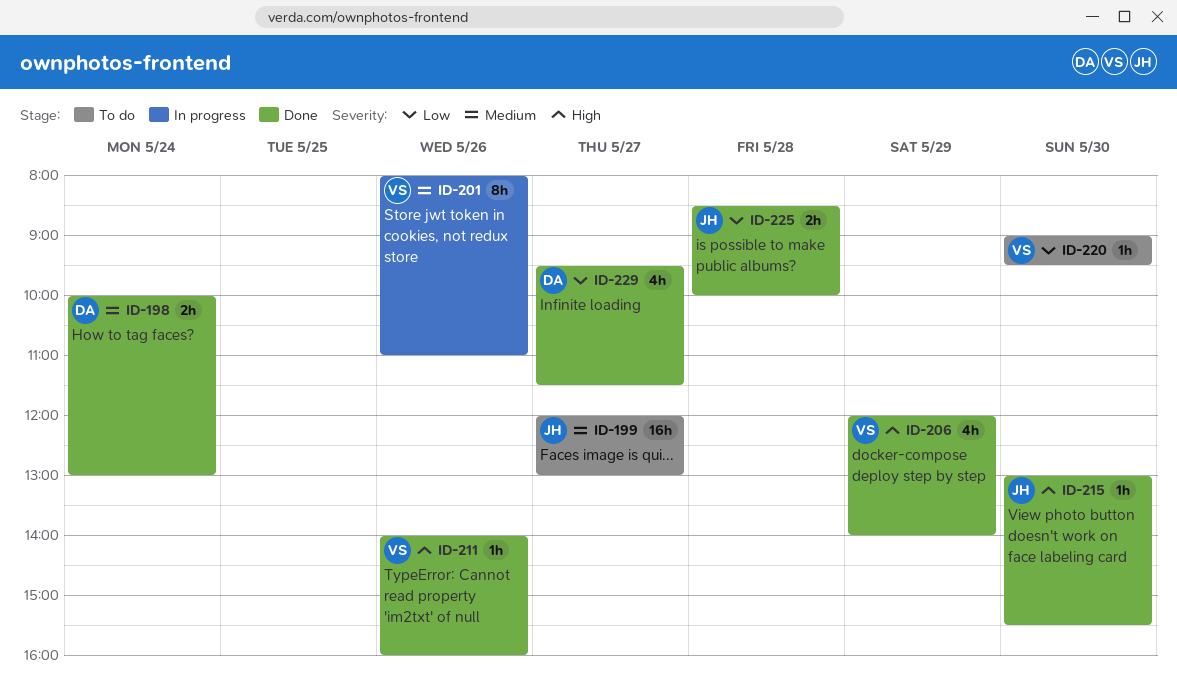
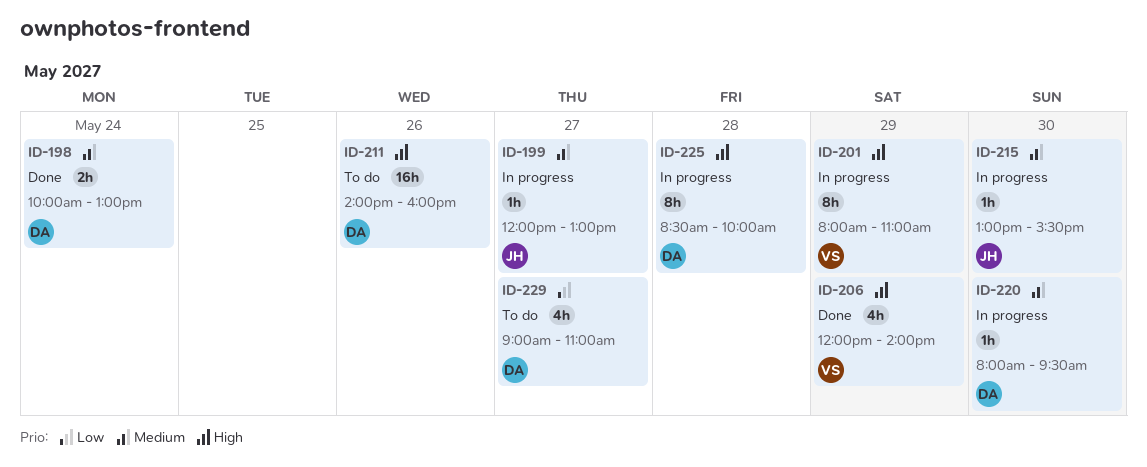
ID-199, status: To do -> In progress
ID-199, estimate: 16h -> 1h
ID-201, priority: Medium -> High
ID-201, day: May 26 -> May 29
ID-211, status: Done -> To do
ID-211, owner: VS -> DA
ID-211, estimate: 1h -> 16h
ID-215, status: Done -> In progress
ID-215, priority: High -> Medium
ID-220, status: To do -> In progress
ID-220, owner: VS -> DA
ID-220, priority: Low -> Medium
ID-220, begins: 09:00 -> 08:00
ID-225, status: Done -> In progress
ID-225, owner: JH -> DA
ID-225, priority: Low -> High
ID-225, estimate: 2h -> 8h
ID-229, status: Done -> To do
ID-229, begins: 09:30 -> 09:00
ID-229, ends: 11:30 -> 11:00

